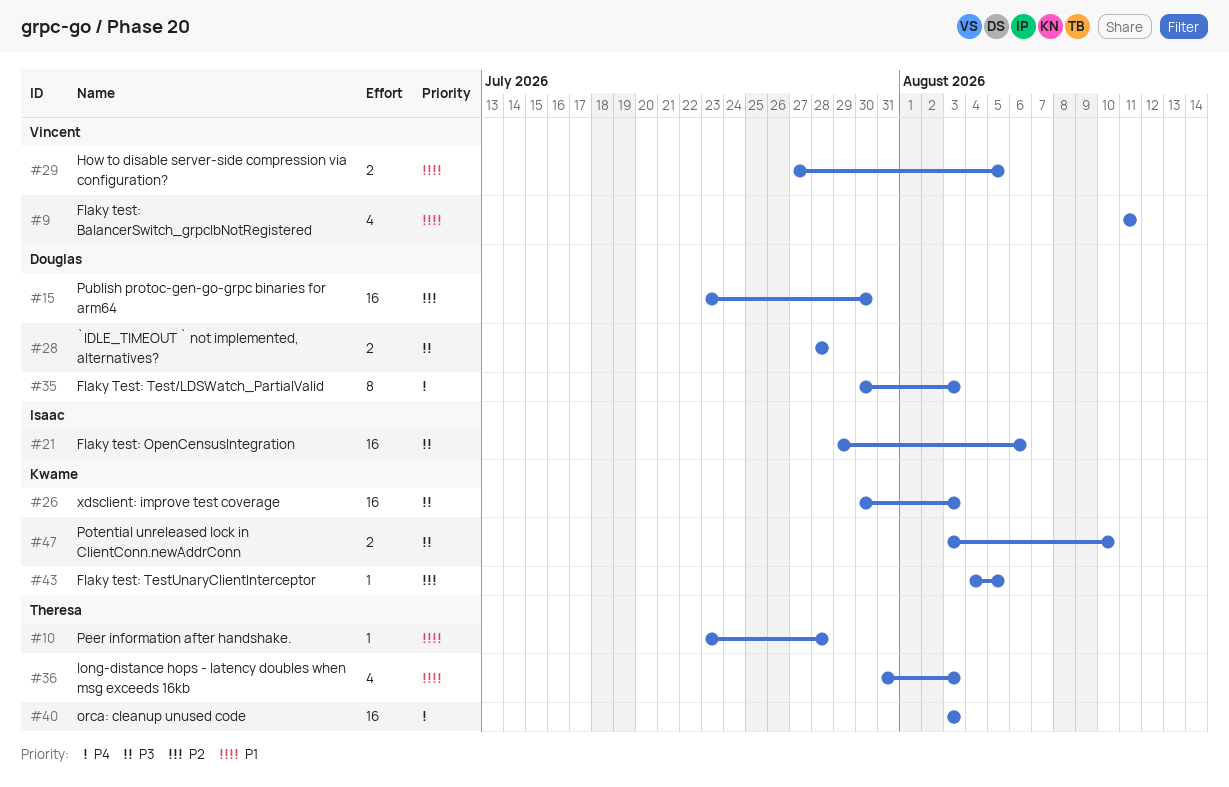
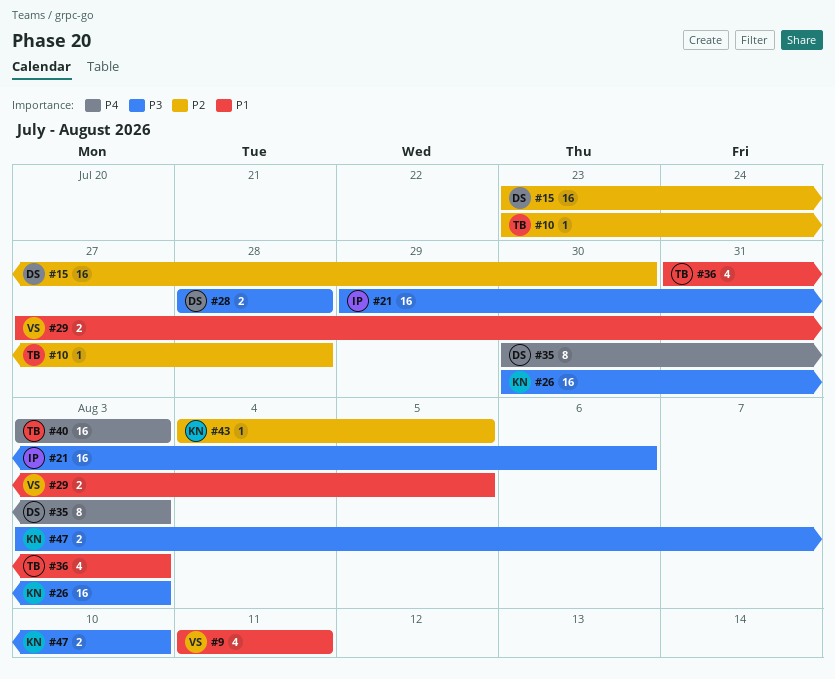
#10, priority: P1 -> P2

